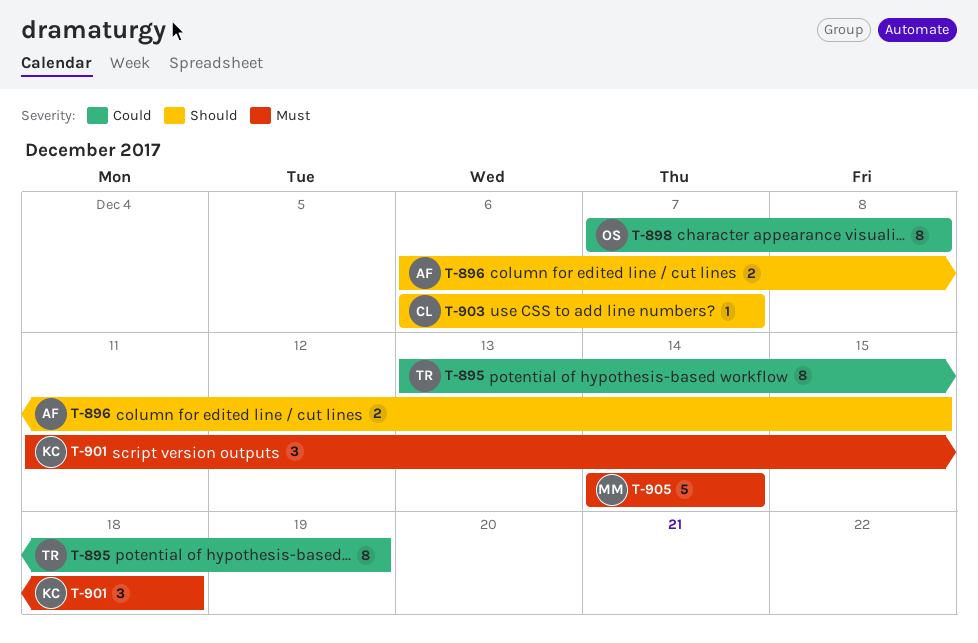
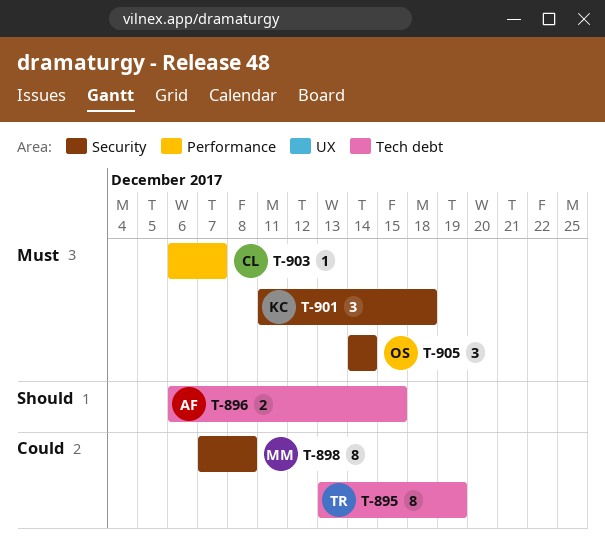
T-898, owner: OS -> MM
T-903, priority: Should -> Must
T-905, owner: MM -> OS
T-905, estimate: 5 -> 3

